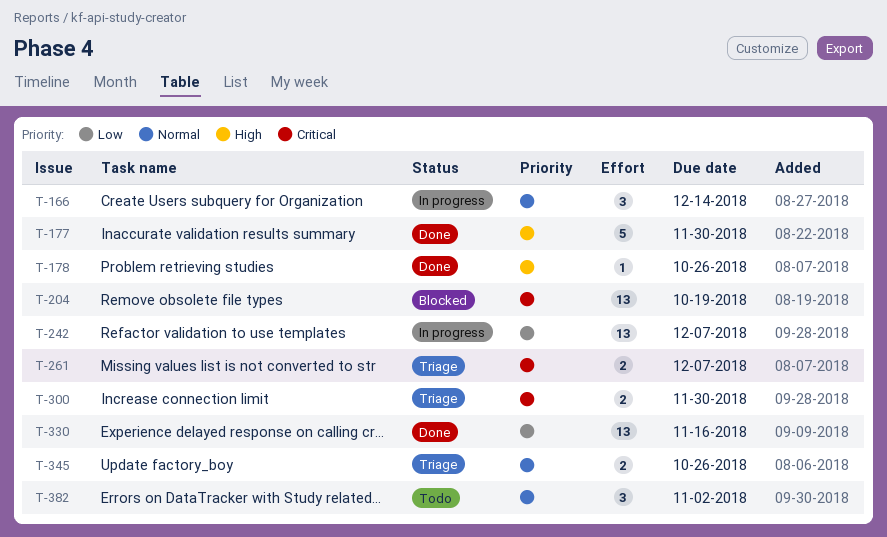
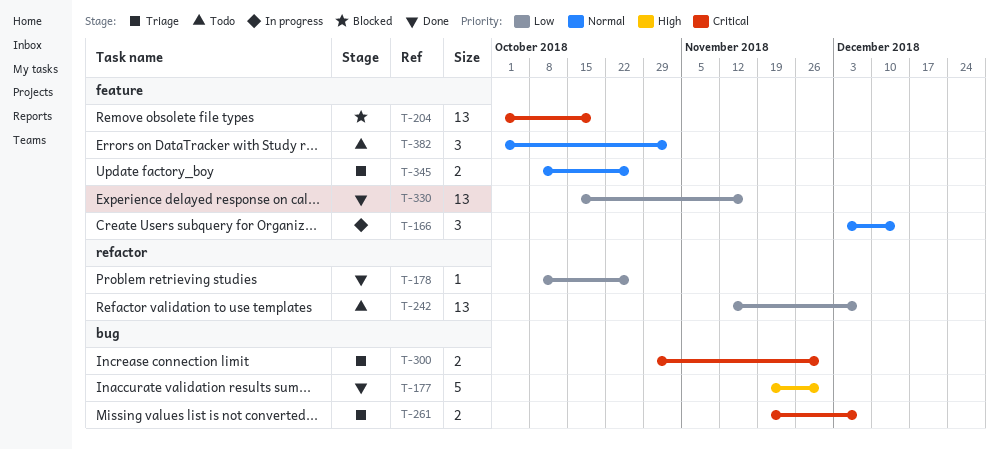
T-178, priority: High -> Low
T-242, status: In progress -> Todo

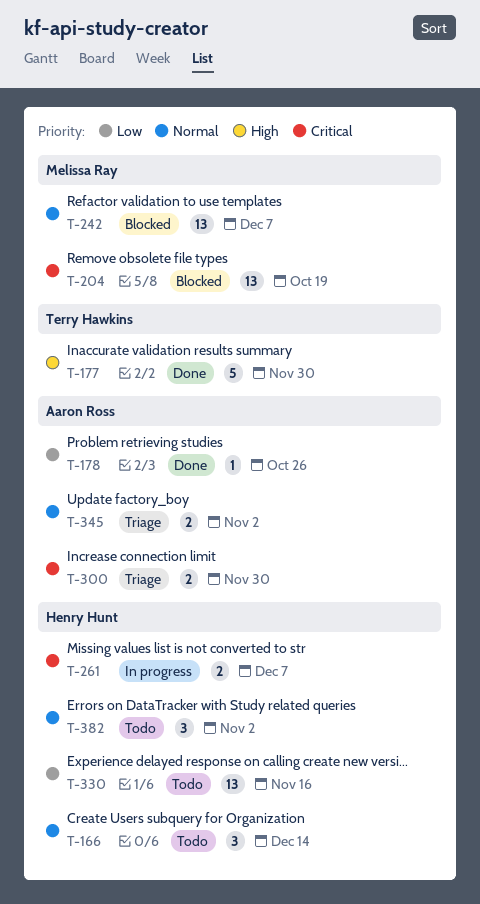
T-166, status: In progress -> Todo
T-242, status: Todo -> Blocked
T-242, priority: Low -> Normal
T-261, status: Triage -> In progress
T-330, status: Done -> Todo
T-345, due: Oct 26 -> Nov 2

